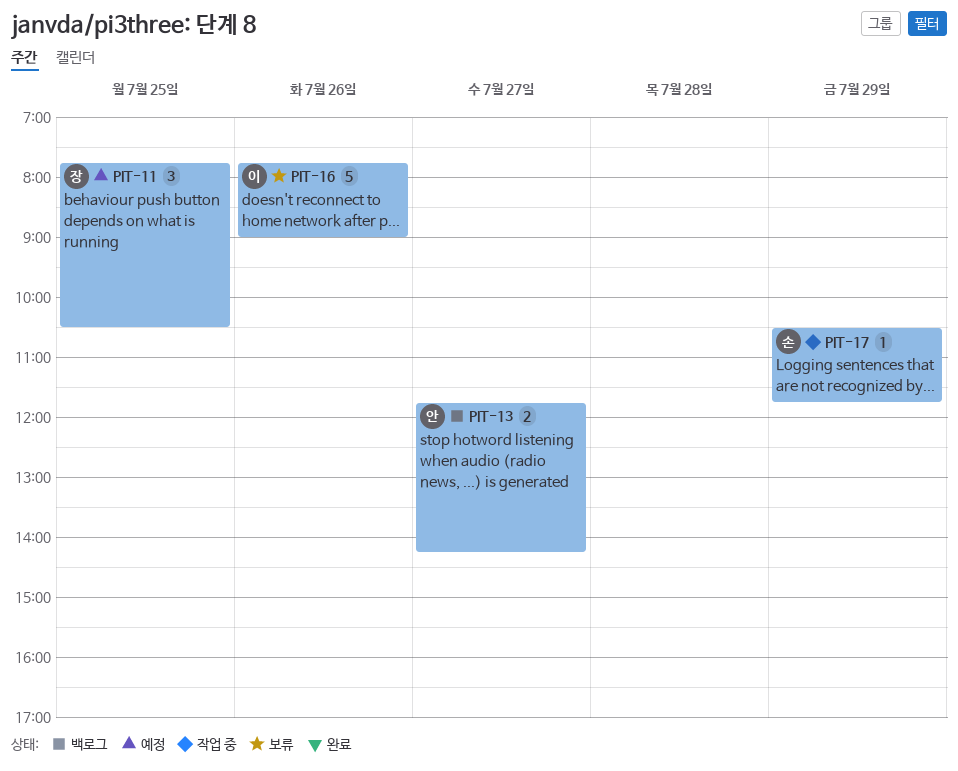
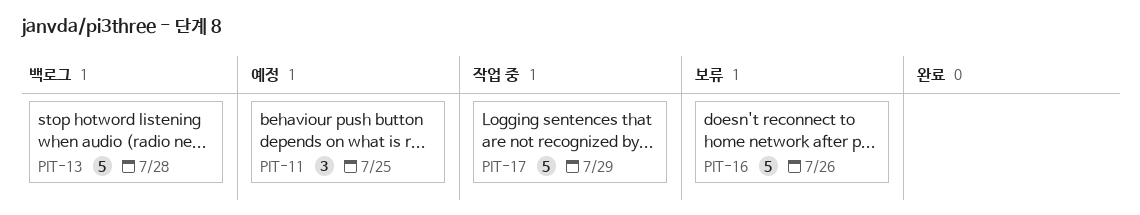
PIT-13, estimate: 2 -> 5
PIT-13, day: Jul 27 -> Jul 28
PIT-17, estimate: 1 -> 5

